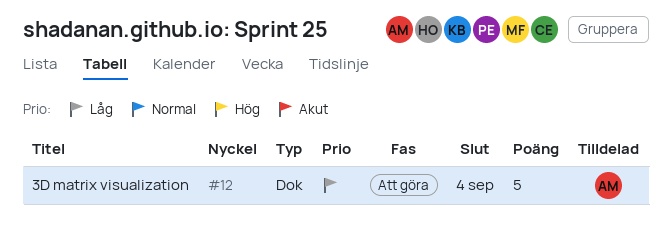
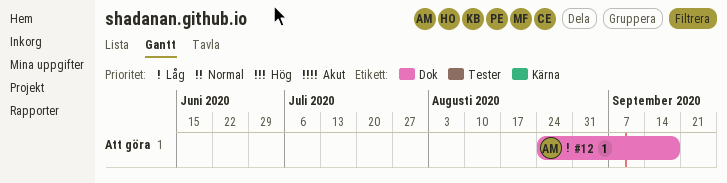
#12, estimate: 5 -> 1
#12, due: Sep 4 -> Sep 18

